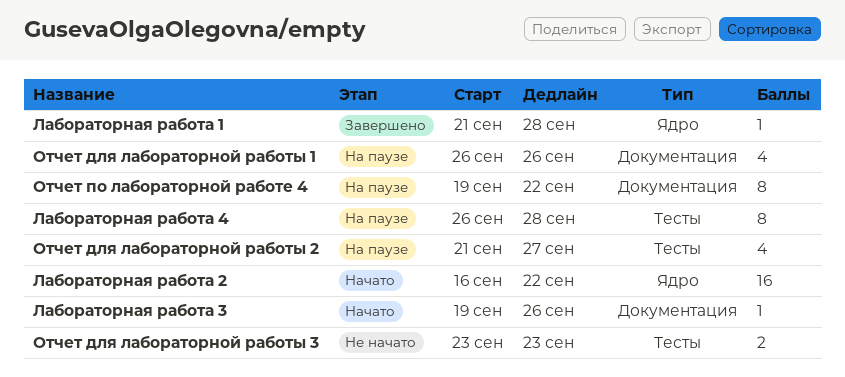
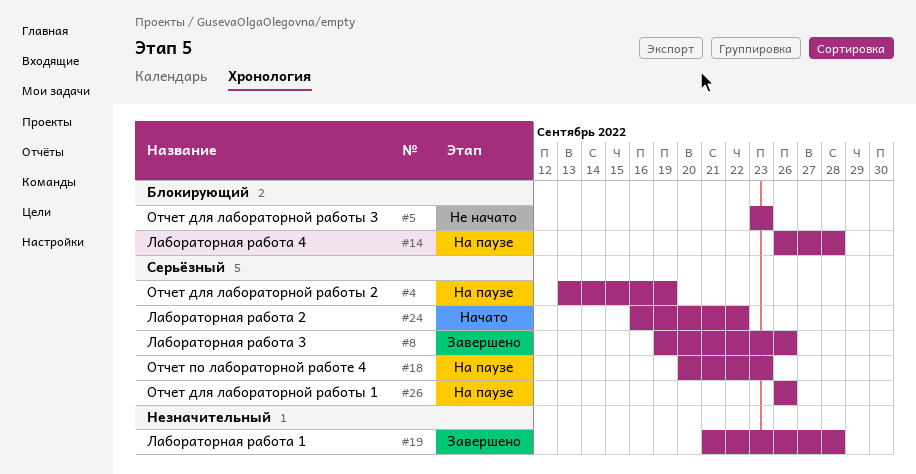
Лабораторная работа 3, status: Начато -> Завершено
Отчет для лабораторной работы 2, start: Sep 21 -> Sep 13
Отчет для лабораторной работы 2, due: Sep 27 -> Sep 19
Отчет по лабораторной работе 4, start: Sep 19 -> Sep 20
Отчет по лабораторной работе 4, due: Sep 22 -> Sep 23

